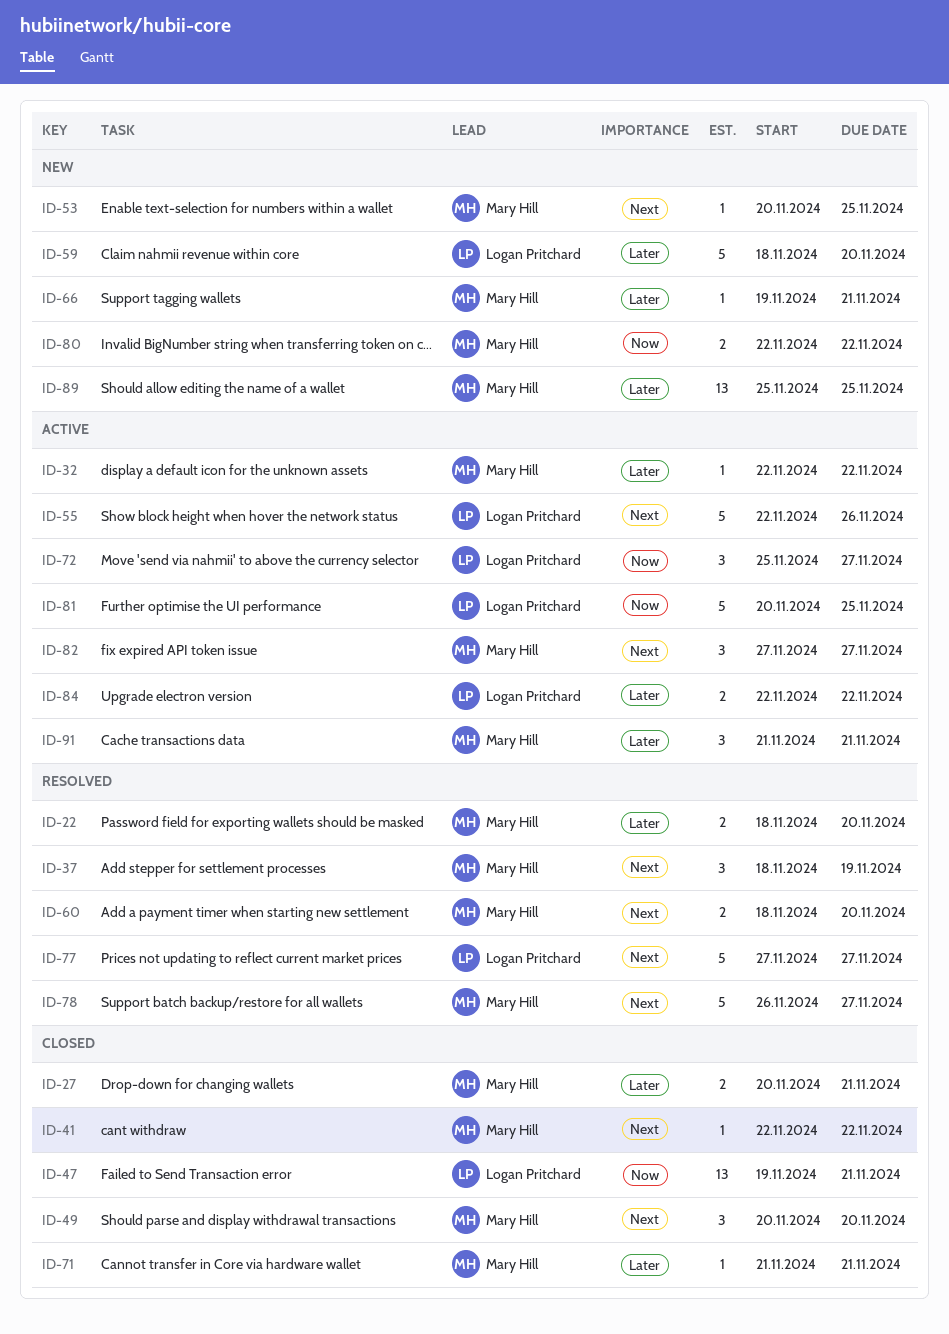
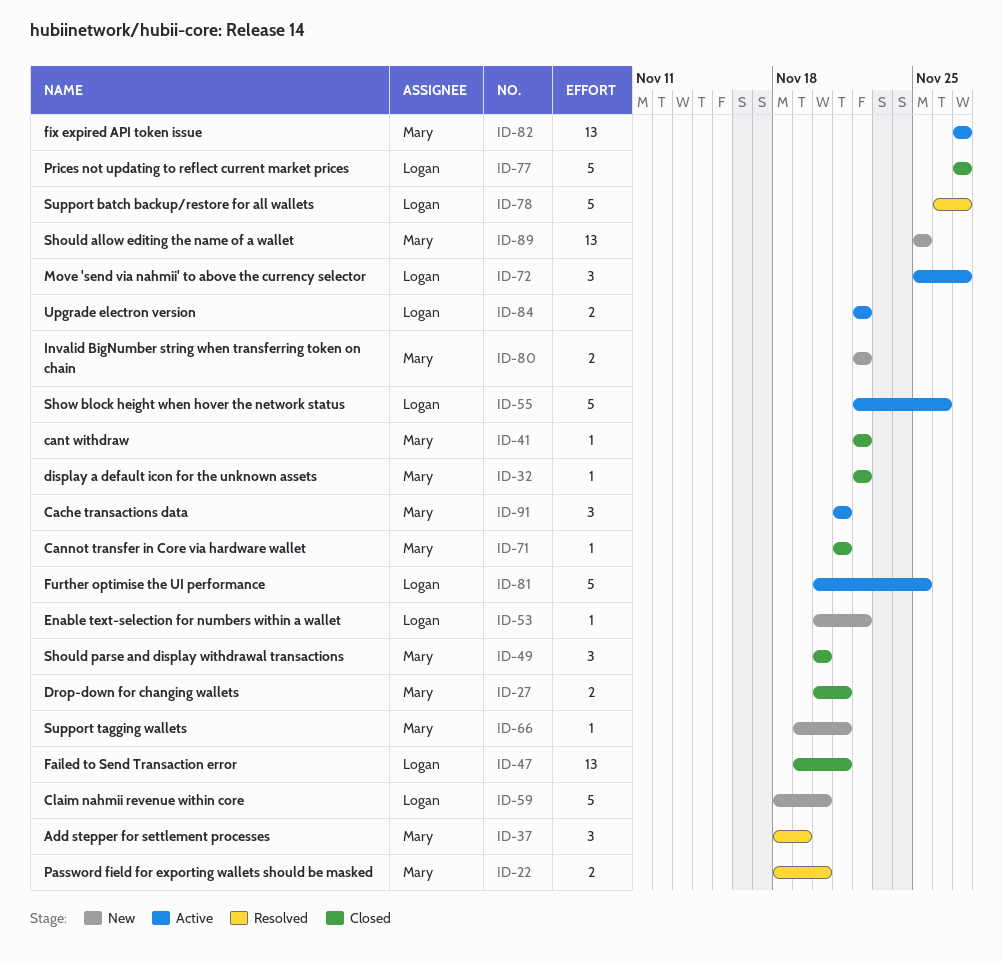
ID-32, status: Active -> Closed
ID-53, owner: Mary Hill -> Logan Pritchard
ID-53, due: Nov 25 -> Nov 22
ID-60: present -> none
ID-77, status: Resolved -> Closed
ID-78, owner: Mary Hill -> Logan Pritchard
ID-82, estimate: 3 -> 13

